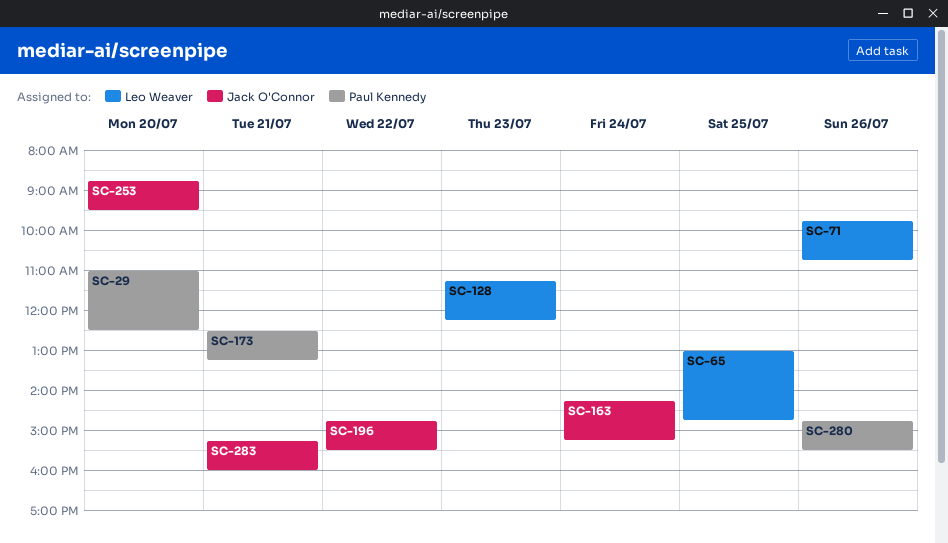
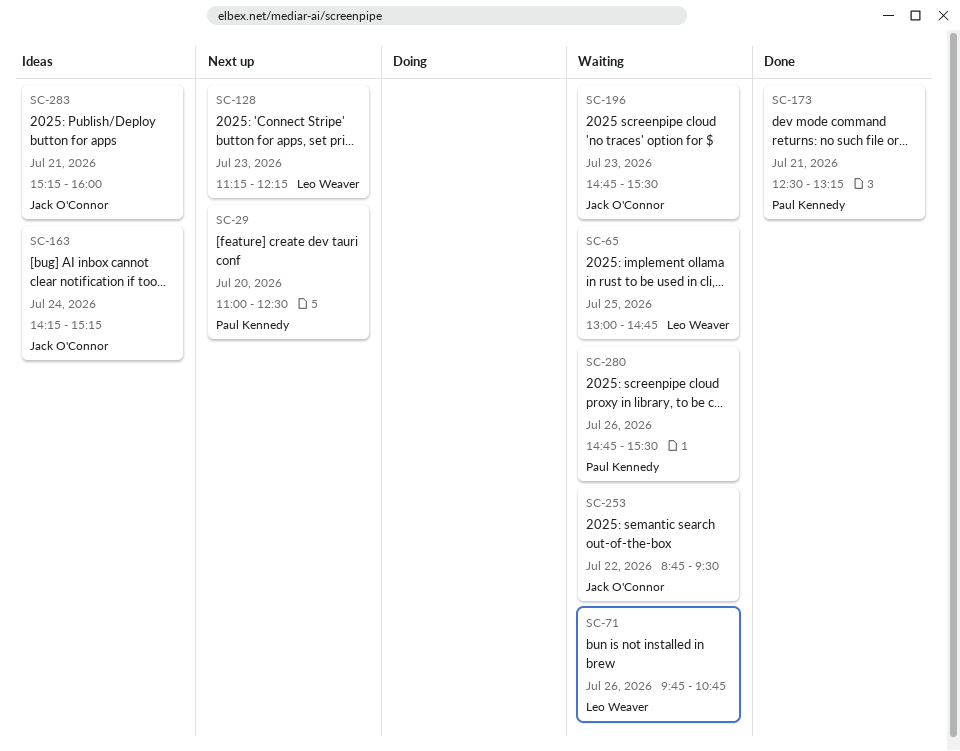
SC-196, day: Jul 22 -> Jul 23
SC-253, day: Jul 20 -> Jul 22

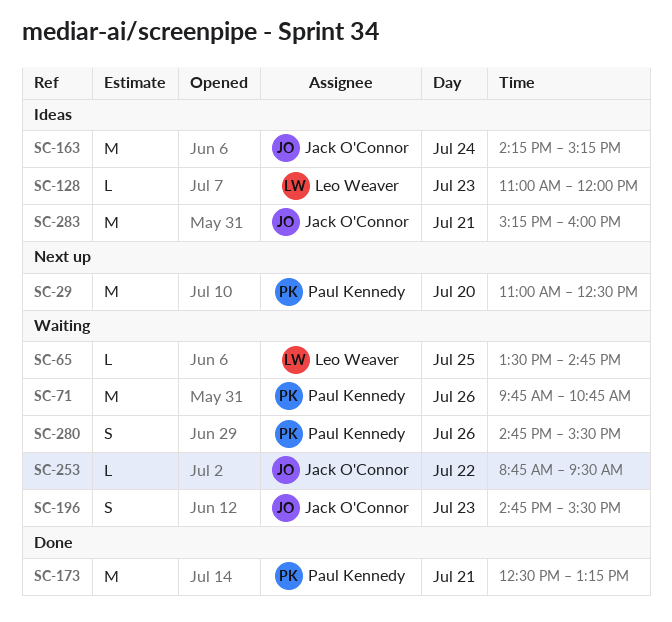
SC-65, begins: 13:00 -> 13:30
SC-71, owner: Leo Weaver -> Paul Kennedy
SC-128, status: Next up -> Ideas
SC-128, begins: 11:15 -> 11:00
SC-128, ends: 12:15 -> 12:00

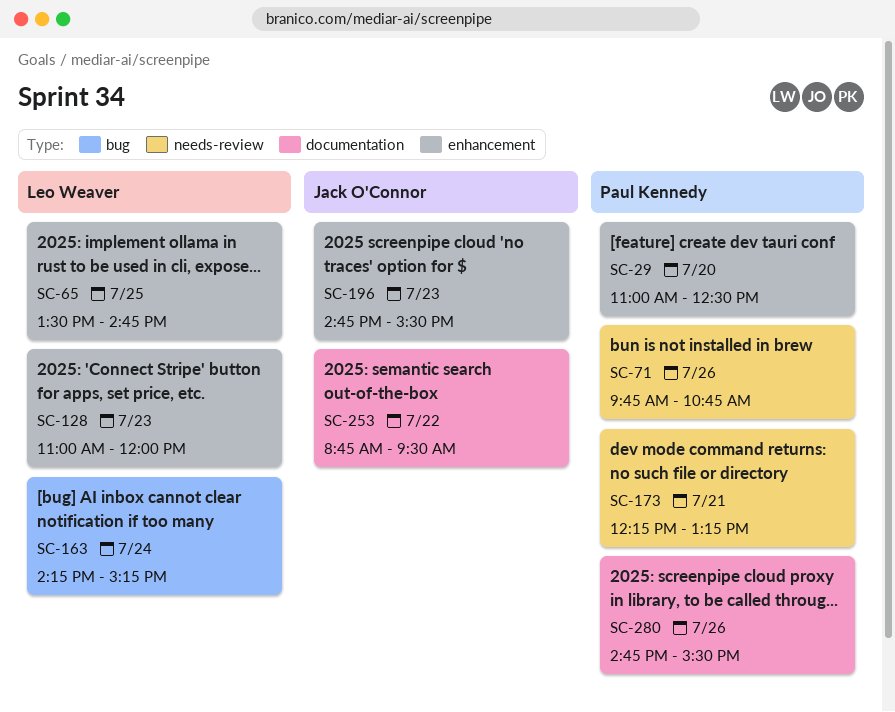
SC-163, owner: Jack O'Connor -> Leo Weaver
SC-173, begins: 12:30 -> 12:15
SC-283: present -> none

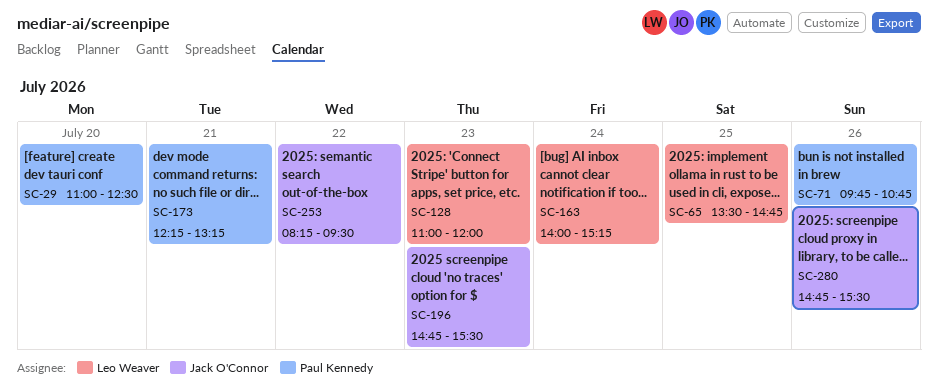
SC-163, begins: 14:15 -> 14:00
SC-253, begins: 08:45 -> 08:15
SC-280, owner: Paul Kennedy -> Jack O'Connor

